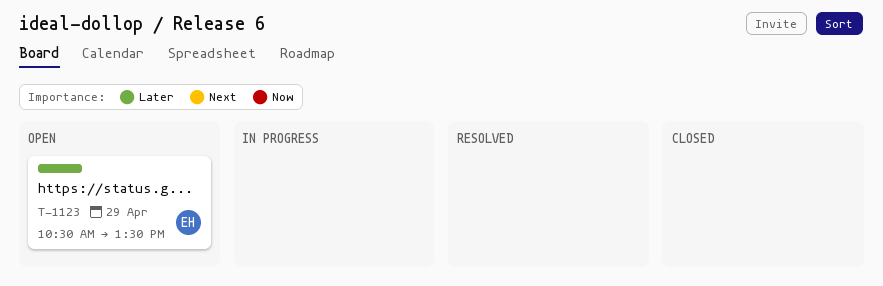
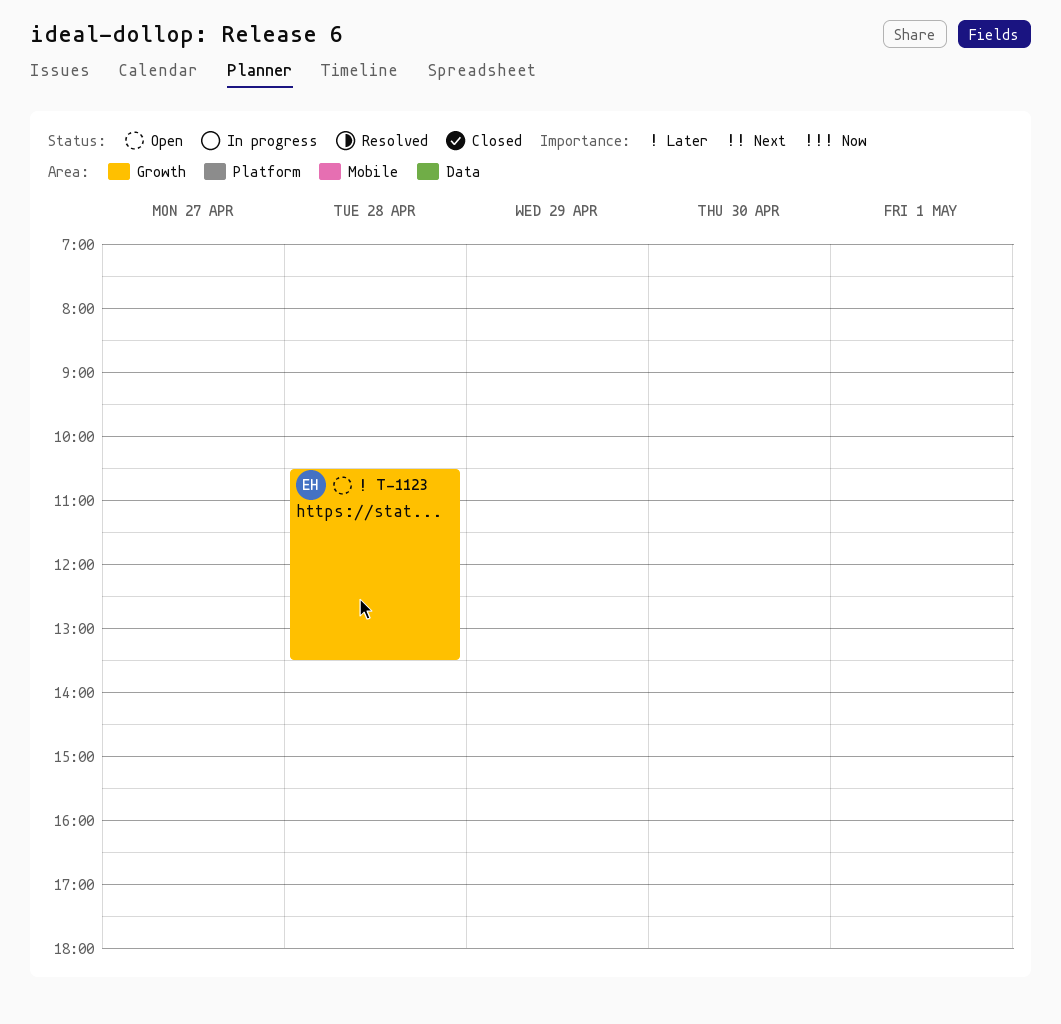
T-1123, day: Apr 29 -> Apr 28

